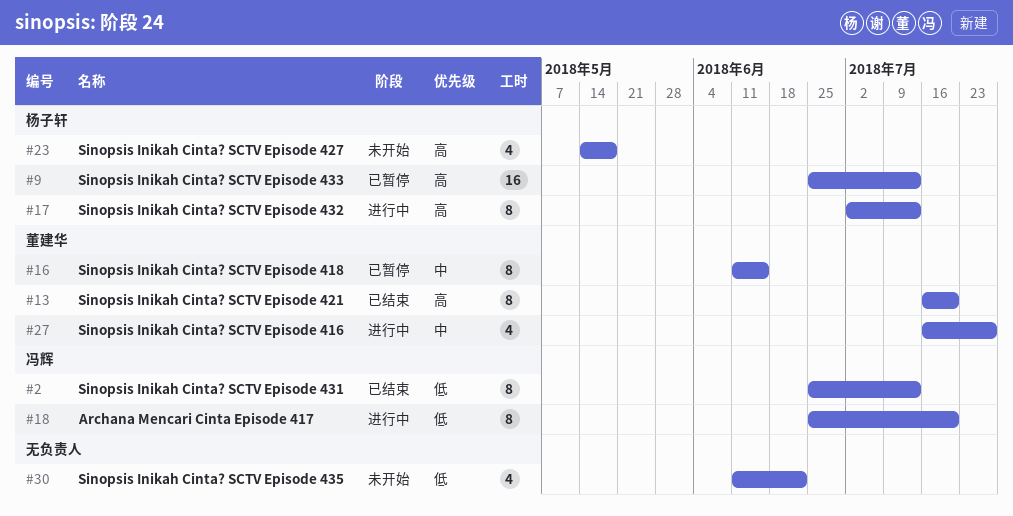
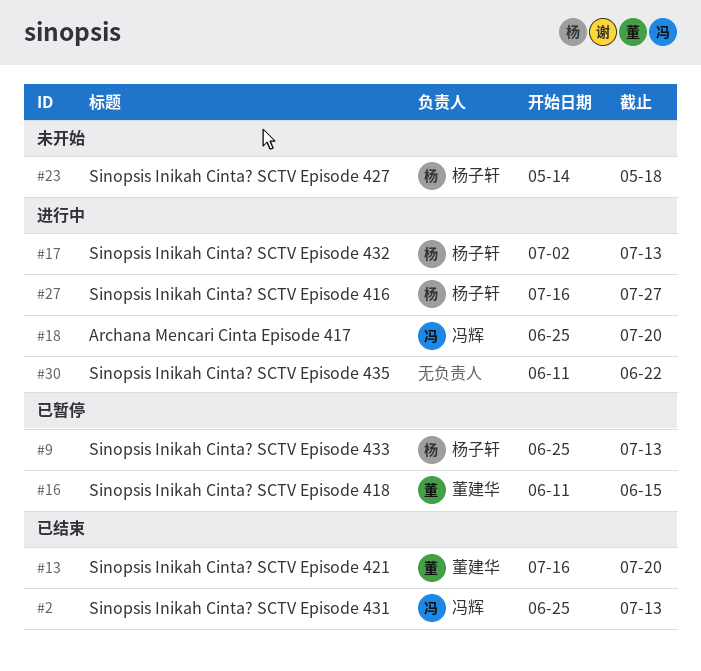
#27, owner: 董建华 -> 杨子轩
#30, status: 未开始 -> 进行中

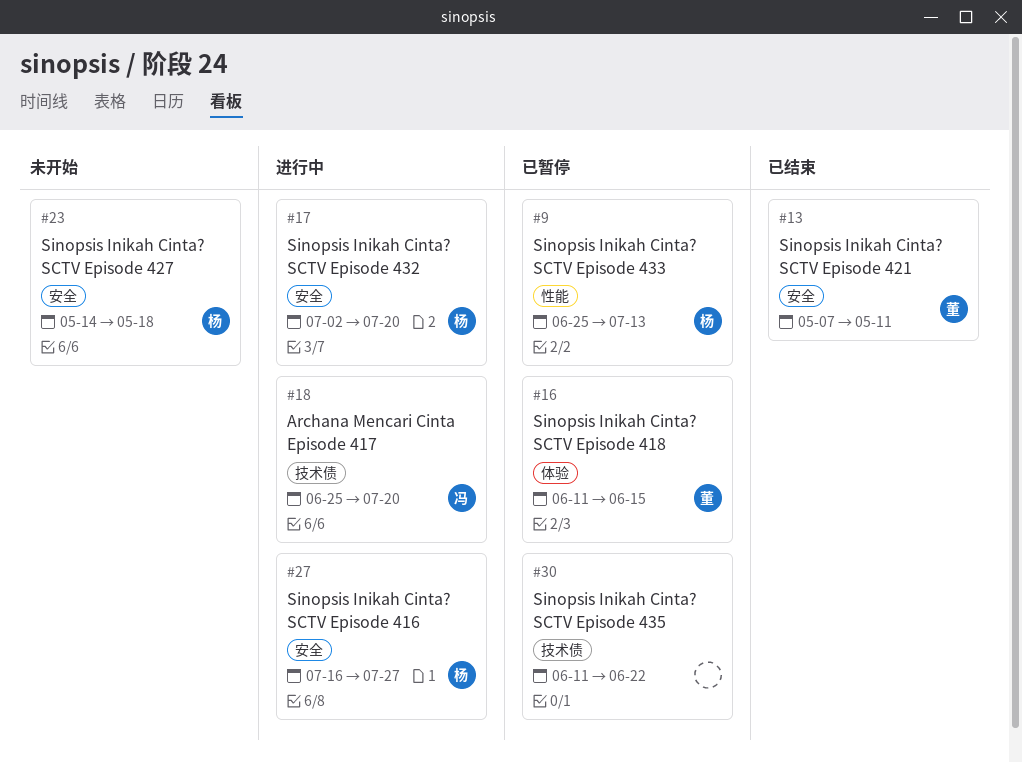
#2: present -> none
#13, start: Jul 16 -> May 7
#13, due: Jul 20 -> May 11
#17, due: Jul 13 -> Jul 20
#30, status: 进行中 -> 已暂停

